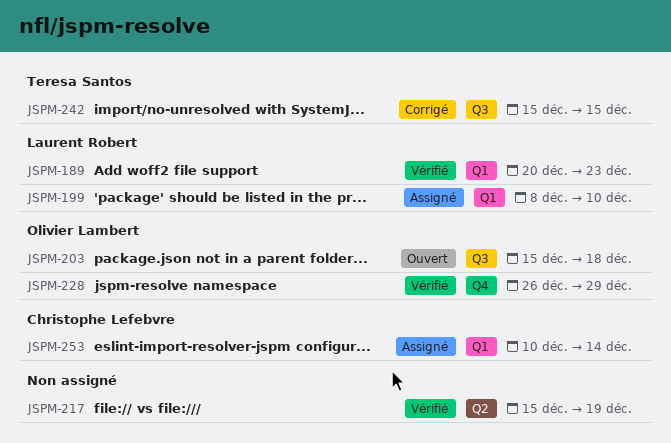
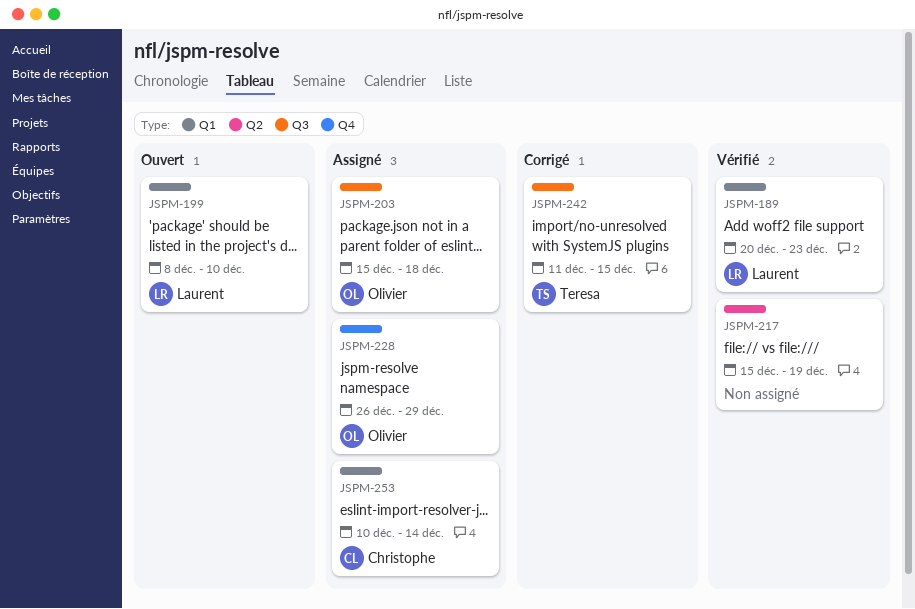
JSPM-199, status: Assigné -> Ouvert
JSPM-203, status: Ouvert -> Assigné
JSPM-228, status: Vérifié -> Assigné
JSPM-242, start: Dec 15 -> Dec 11

